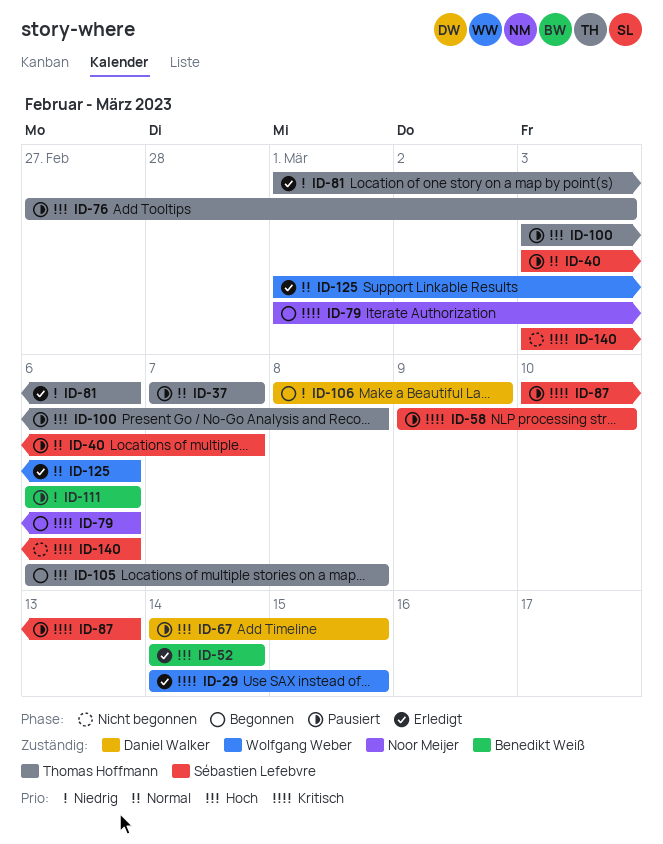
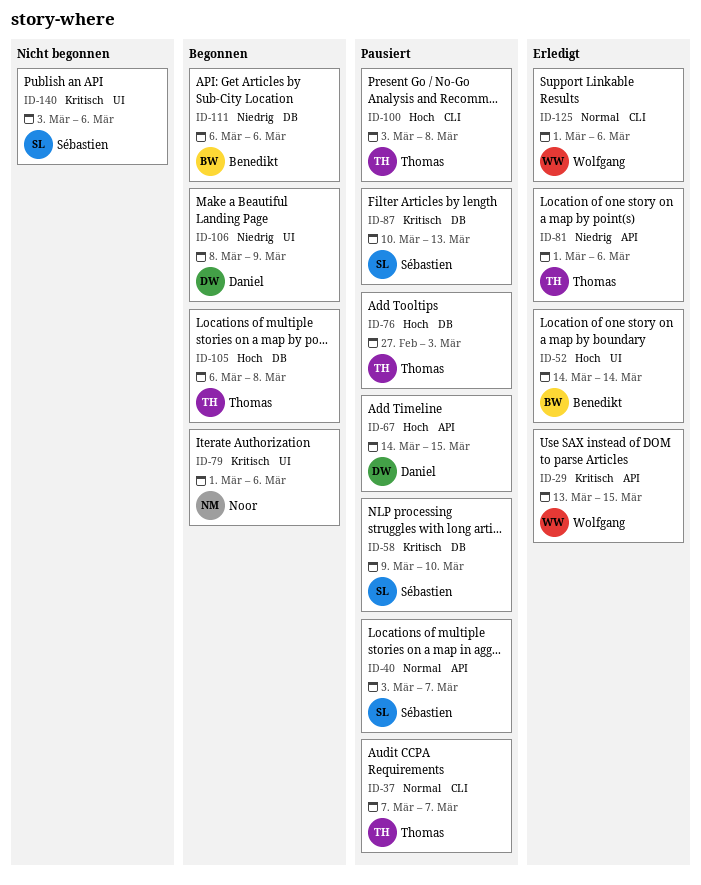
ID-29, start: Mar 14 -> Mar 13
ID-111, status: Pausiert -> Begonnen

